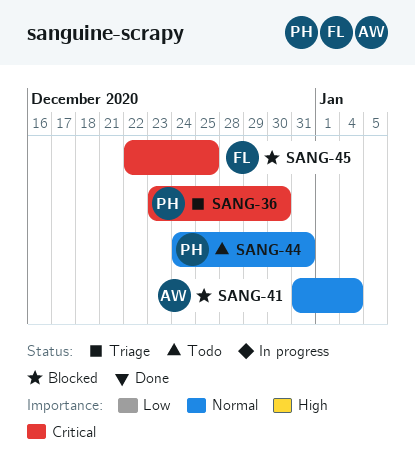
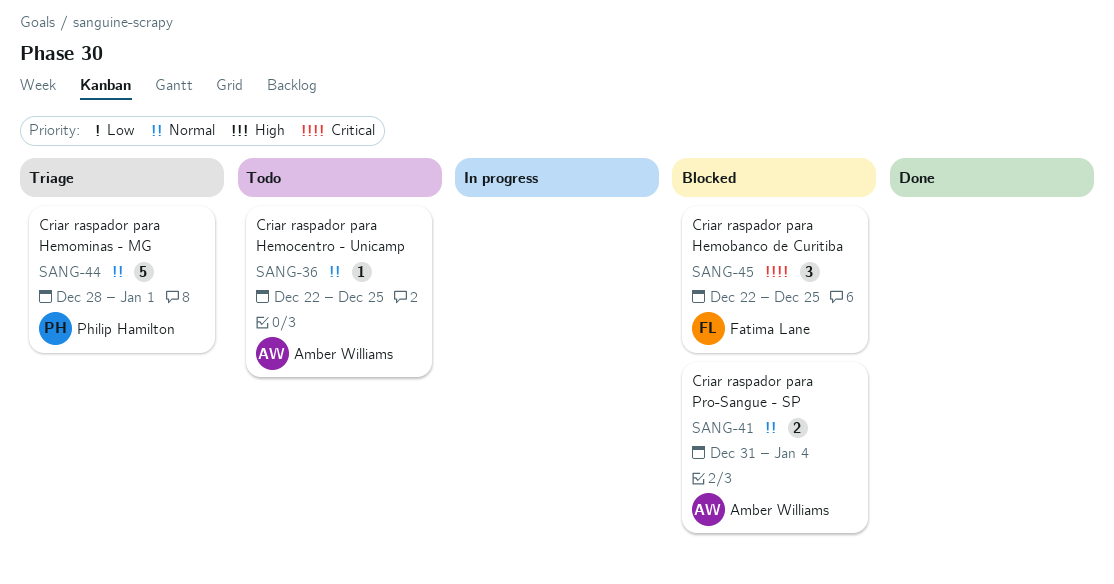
SANG-36, status: Triage -> Todo
SANG-36, owner: Philip Hamilton -> Amber Williams
SANG-36, priority: Critical -> Normal
SANG-36, start: Dec 23 -> Dec 22
SANG-36, due: Dec 30 -> Dec 25
SANG-44, status: Todo -> Triage
SANG-44, start: Dec 24 -> Dec 28
SANG-44, due: Dec 31 -> Jan 1

